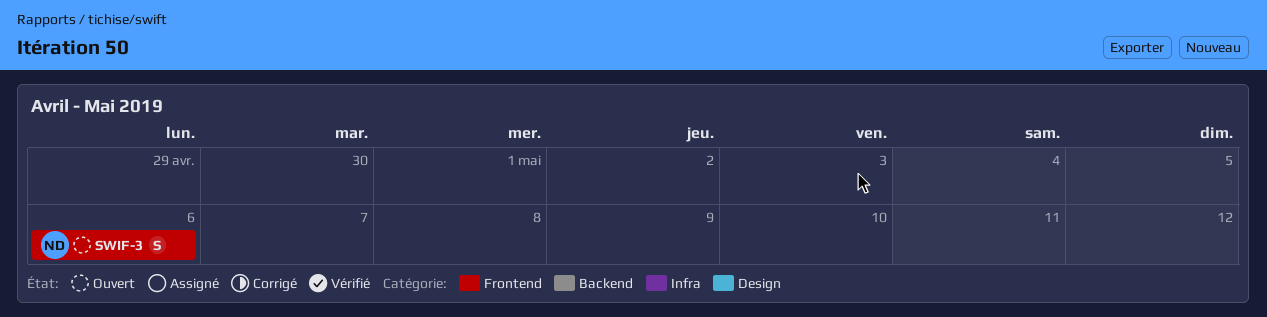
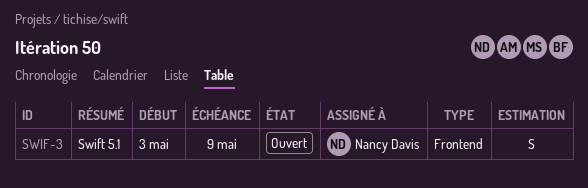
SWIF-3, start: May 6 -> May 3
SWIF-3, due: May 6 -> May 9

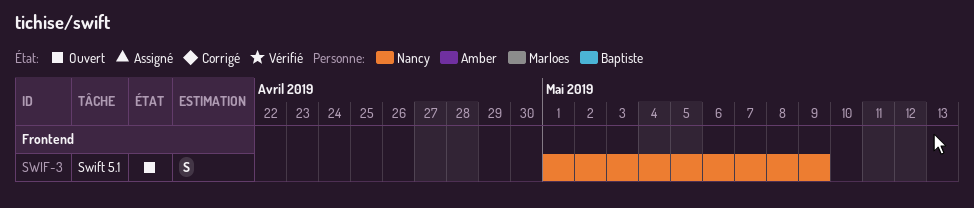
SWIF-3, start: May 3 -> May 1

